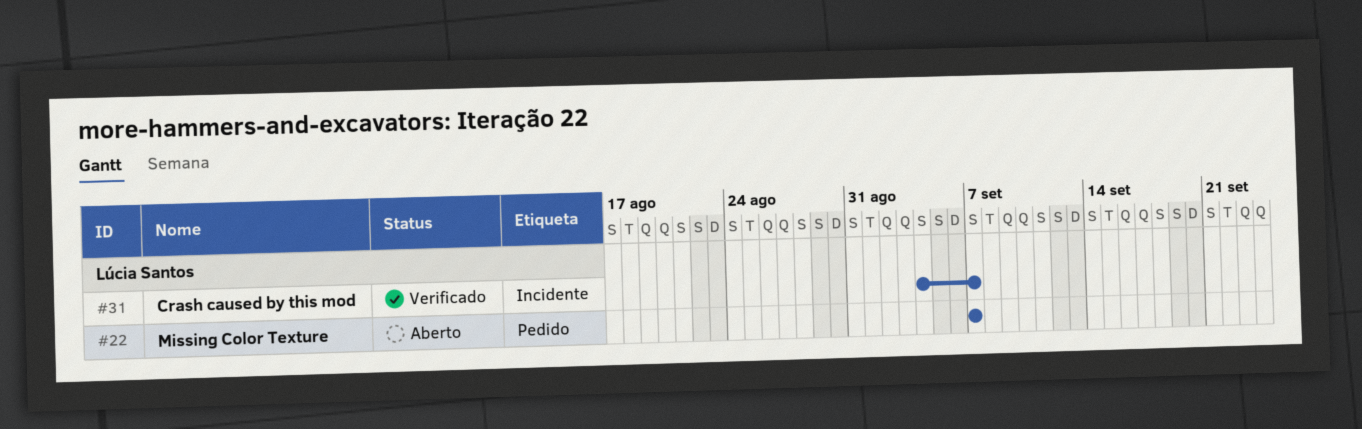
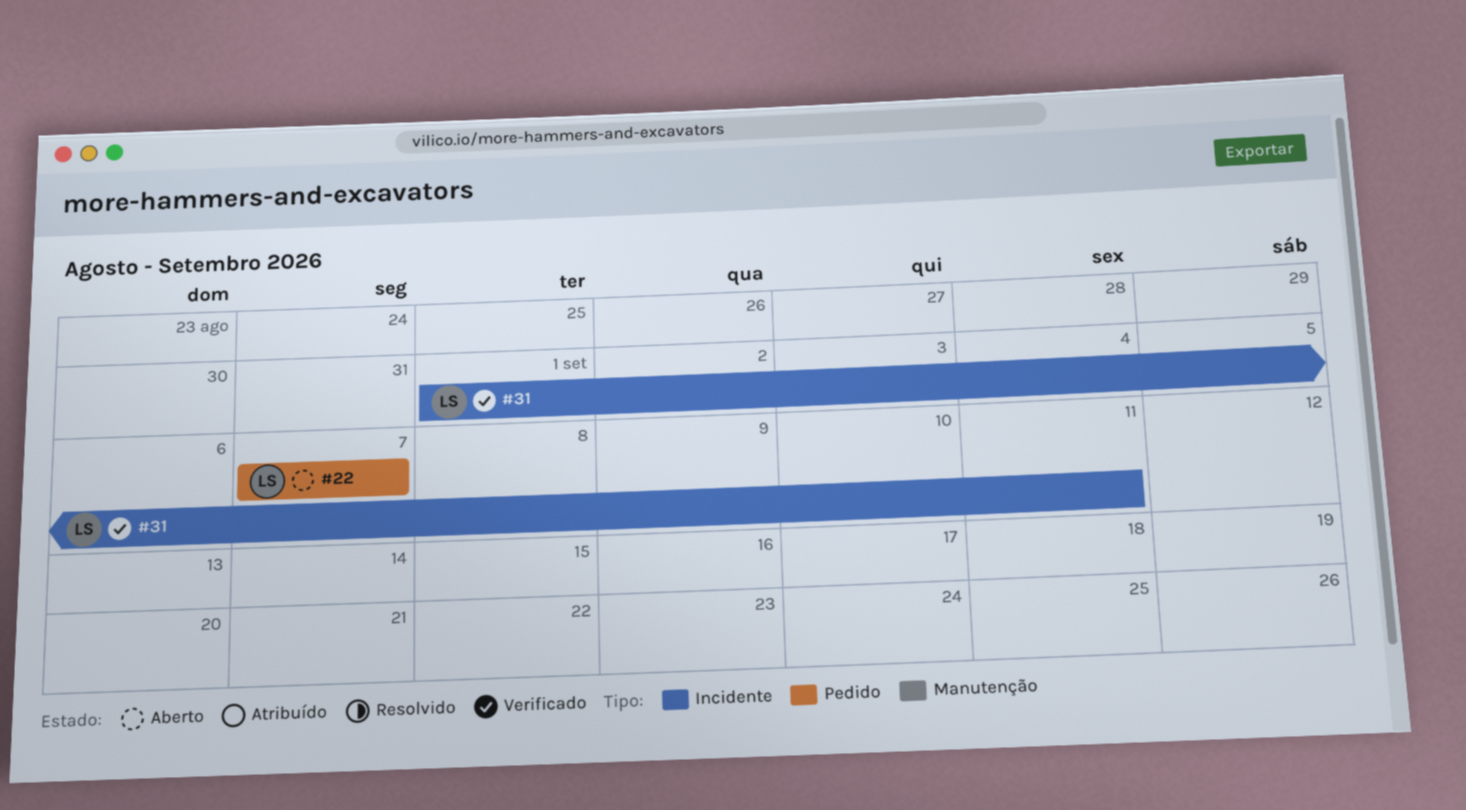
#31, start: Sep 4 -> Sep 1
#31, due: Sep 7 -> Sep 11

